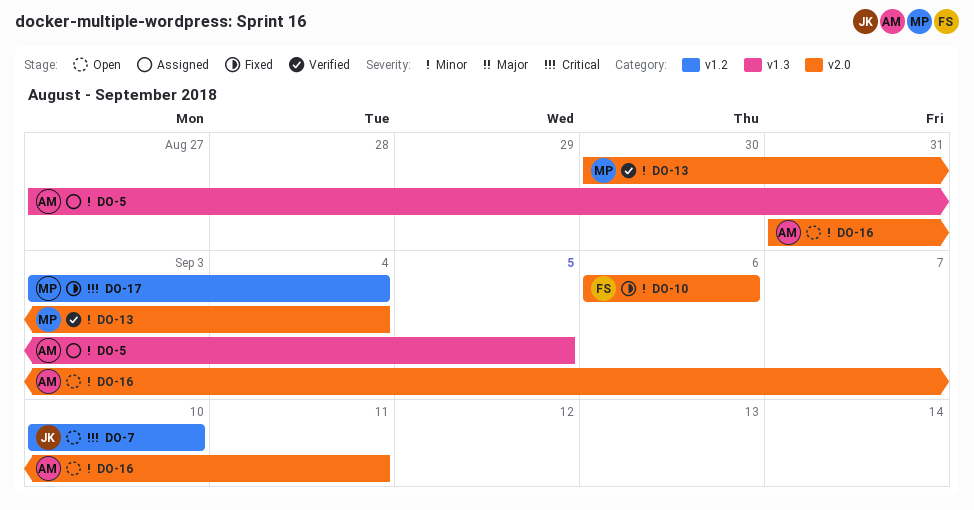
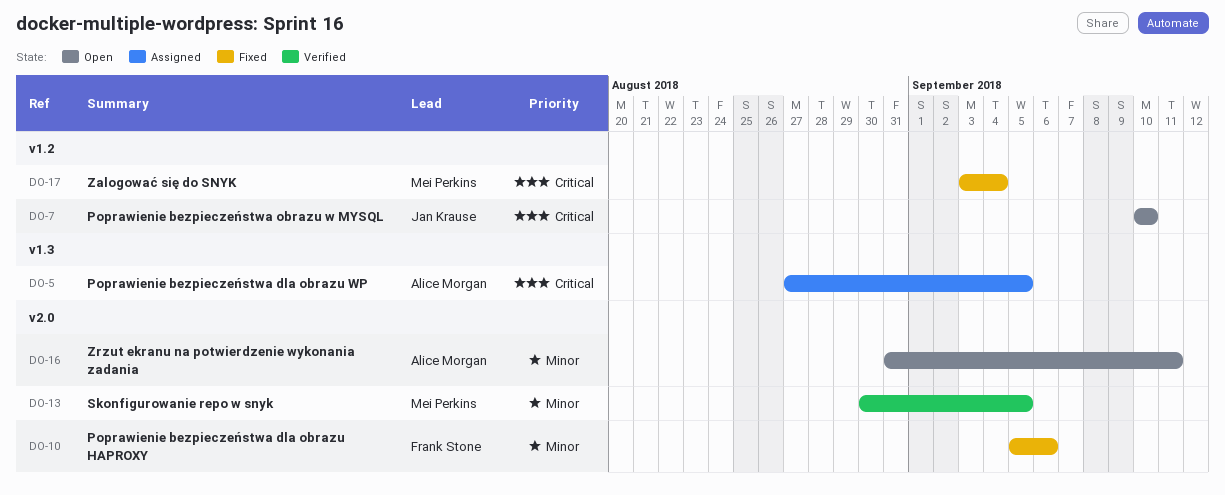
DO-5, priority: Minor -> Critical
DO-10, start: Sep 6 -> Sep 5
DO-13, due: Sep 4 -> Sep 5

